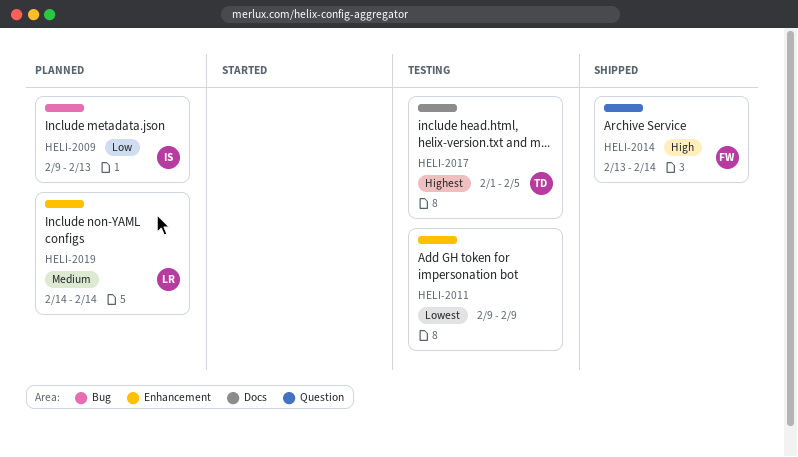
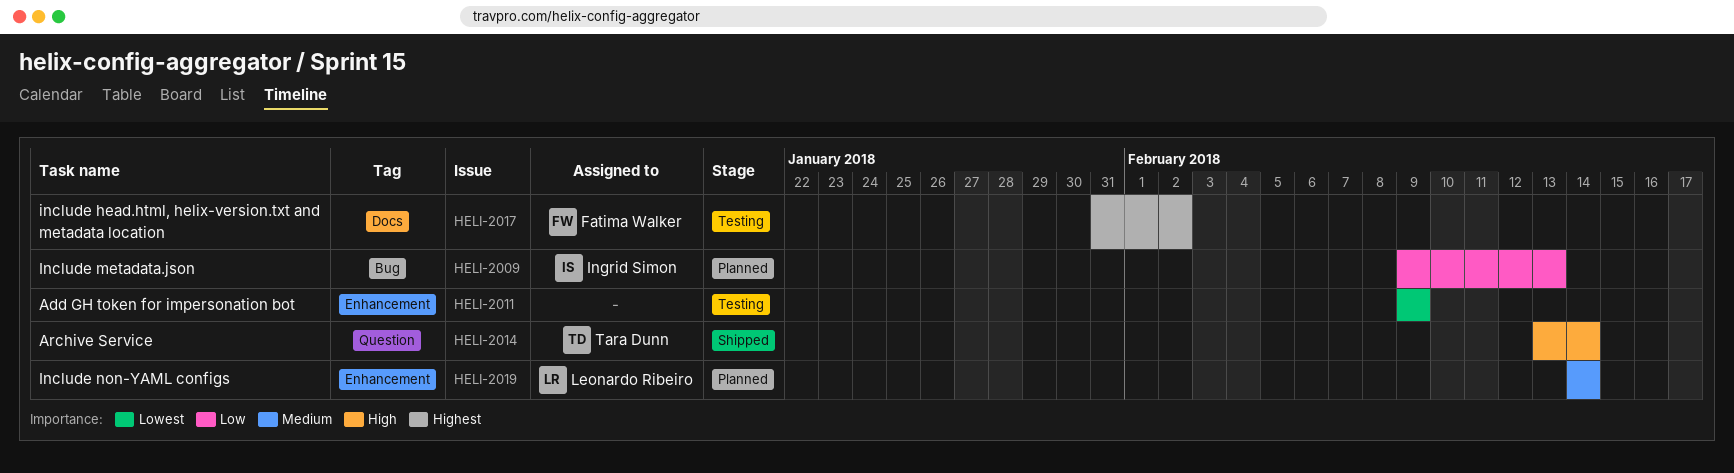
HELI-2014, owner: Fatima Walker -> Tara Dunn
HELI-2017, owner: Tara Dunn -> Fatima Walker
HELI-2017, start: Feb 1 -> Jan 31
HELI-2017, due: Feb 5 -> Feb 2

